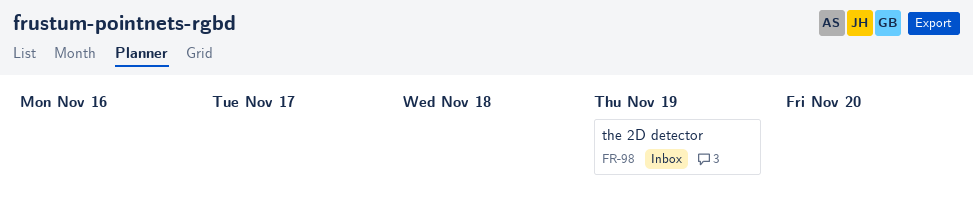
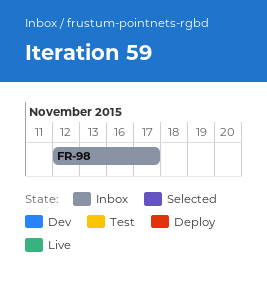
FR-98, due: Nov 19 -> Nov 17

